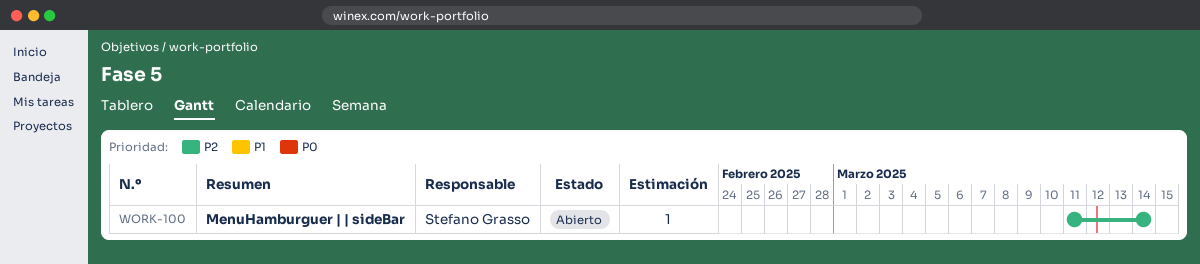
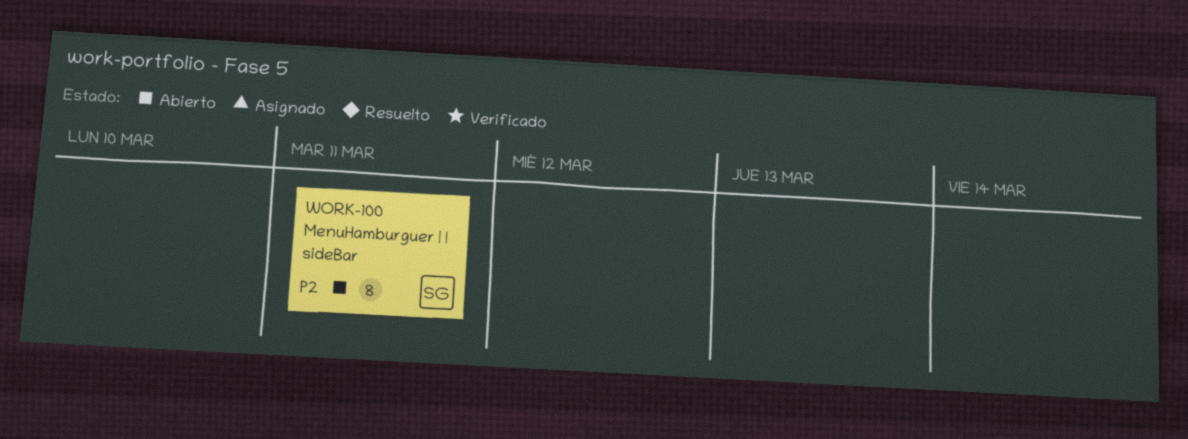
WORK-100, estimate: 1 -> 8
WORK-100, due: Mar 14 -> Mar 11

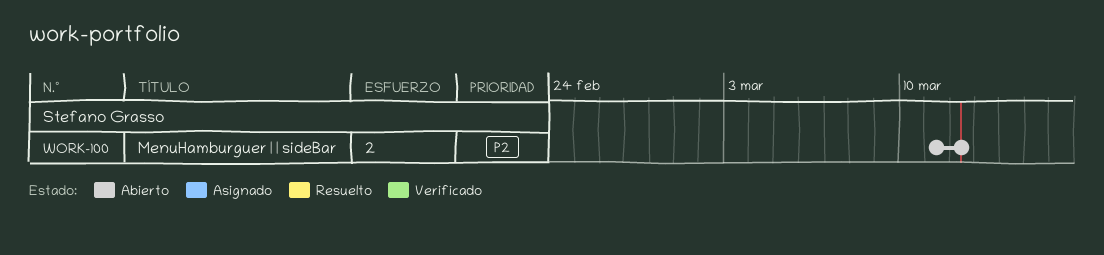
WORK-100, estimate: 8 -> 2
WORK-100, due: Mar 11 -> Mar 12

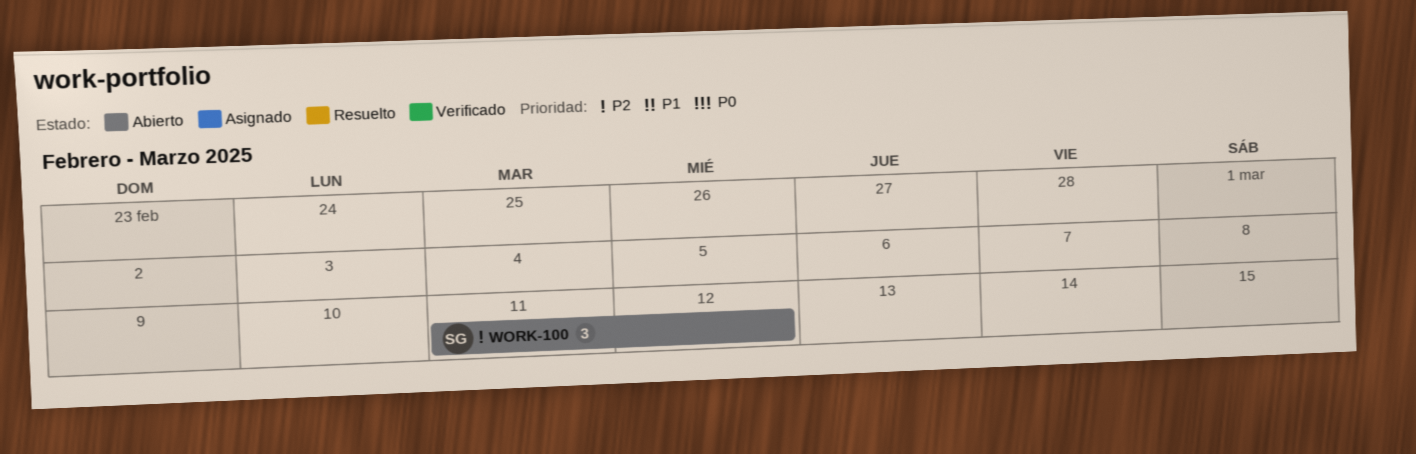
WORK-100, estimate: 2 -> 3

